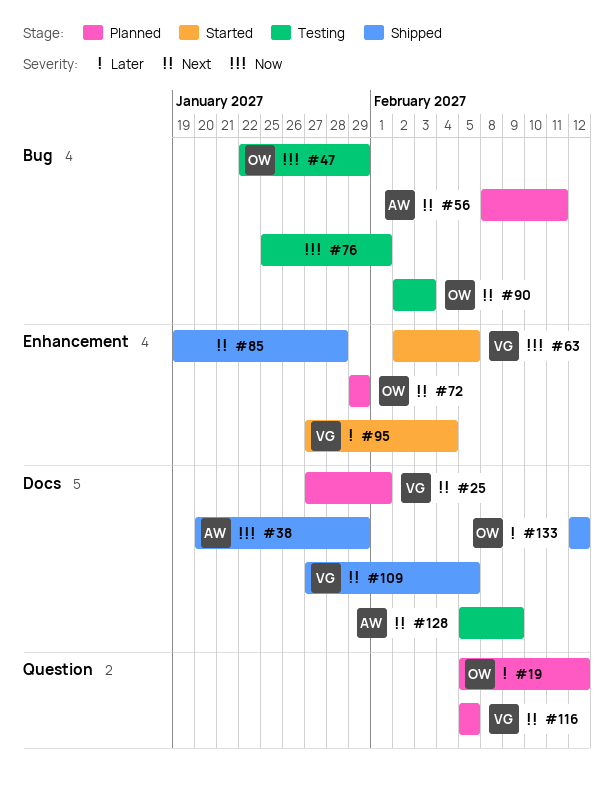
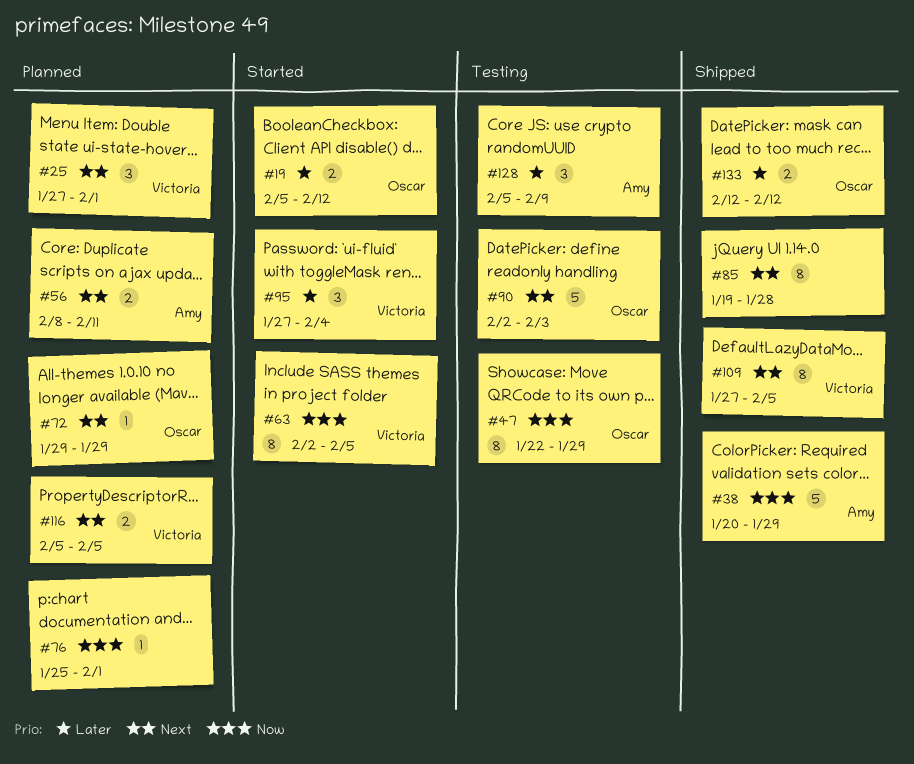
#19, status: Planned -> Started
#76, status: Testing -> Planned
#128, priority: Next -> Later

